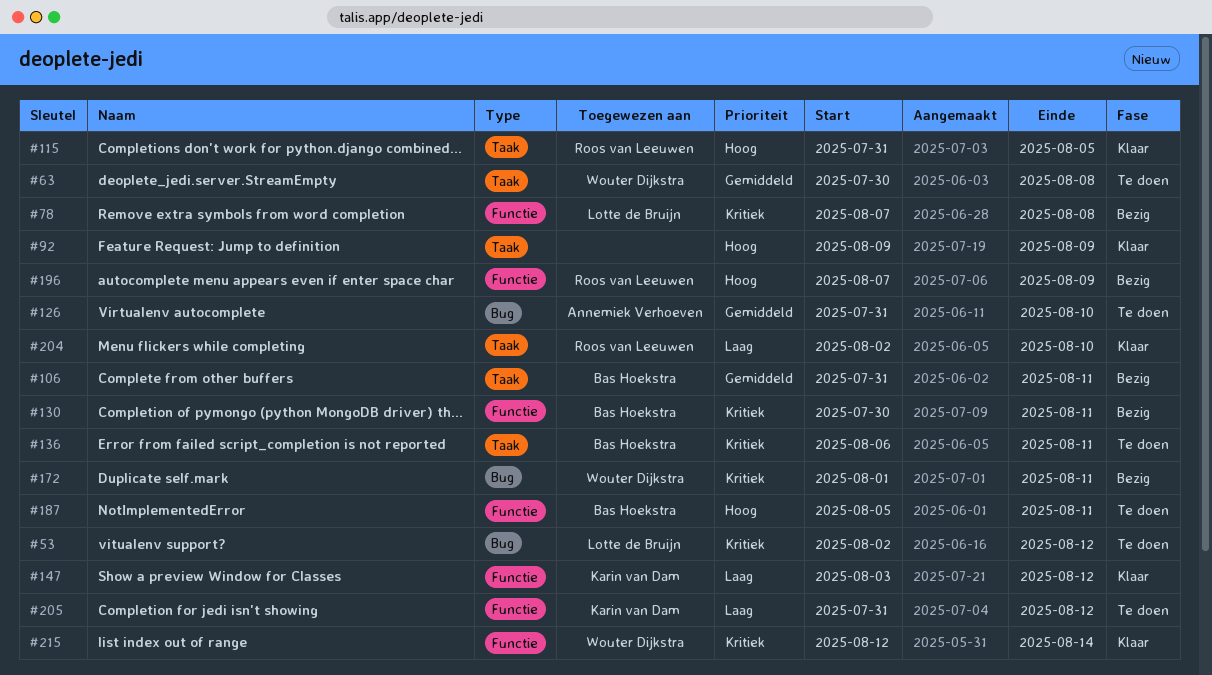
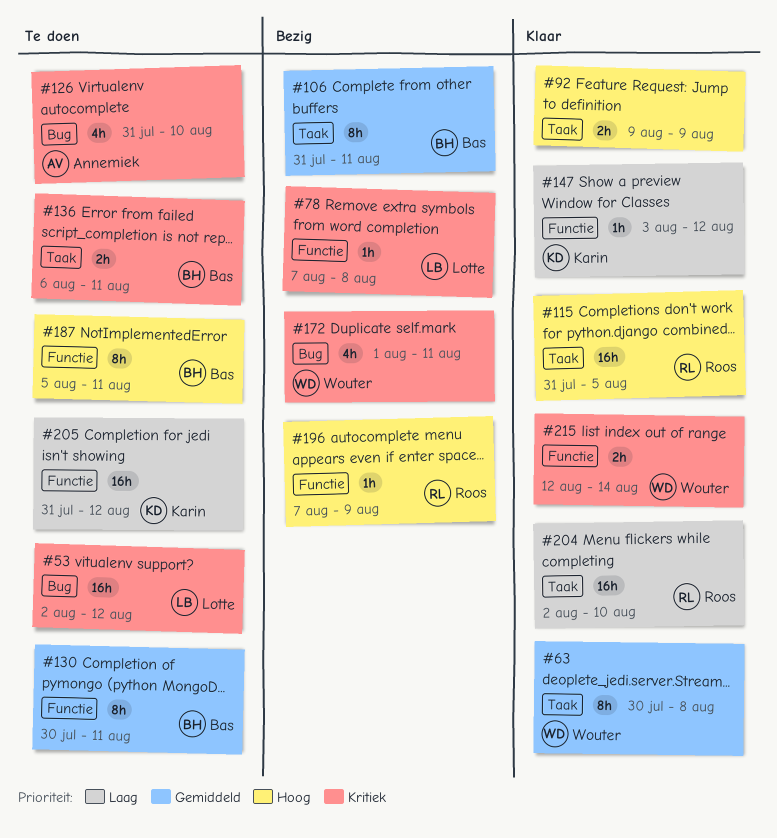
#63, status: Te doen -> Klaar
#126, priority: Gemiddeld -> Kritiek
#130, status: Bezig -> Te doen
#130, priority: Kritiek -> Gemiddeld

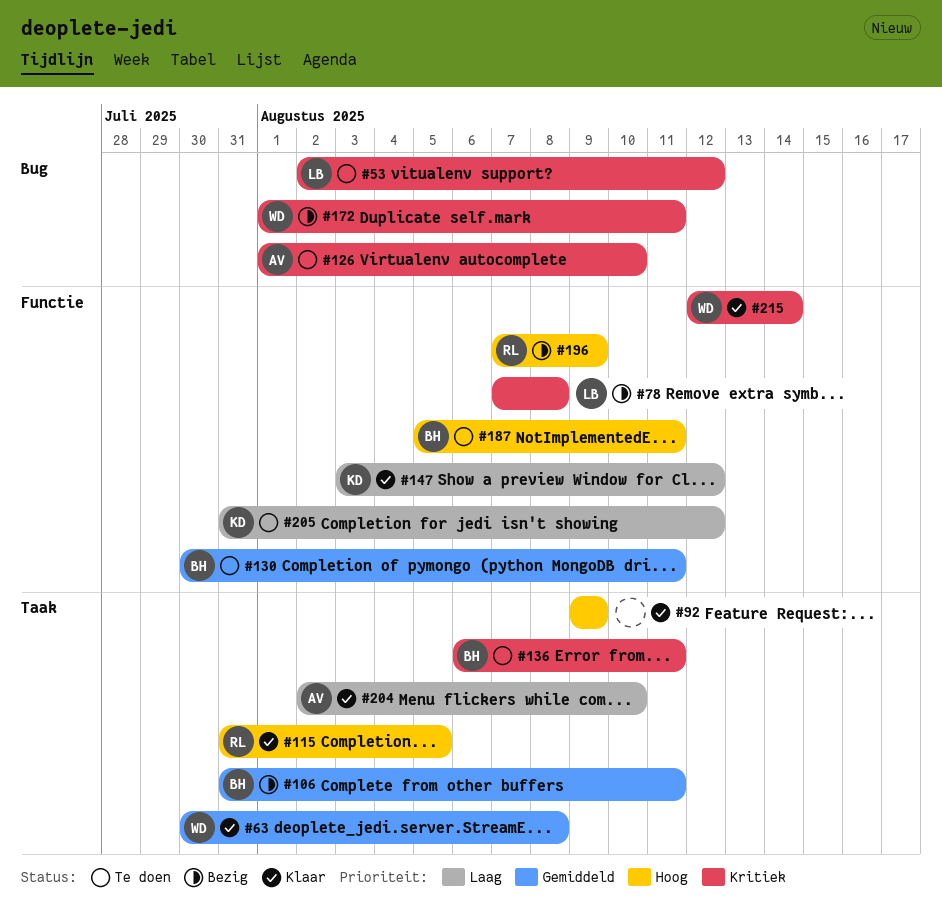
#126, start: Jul 31 -> Aug 1
#204, owner: Roos -> Annemiek

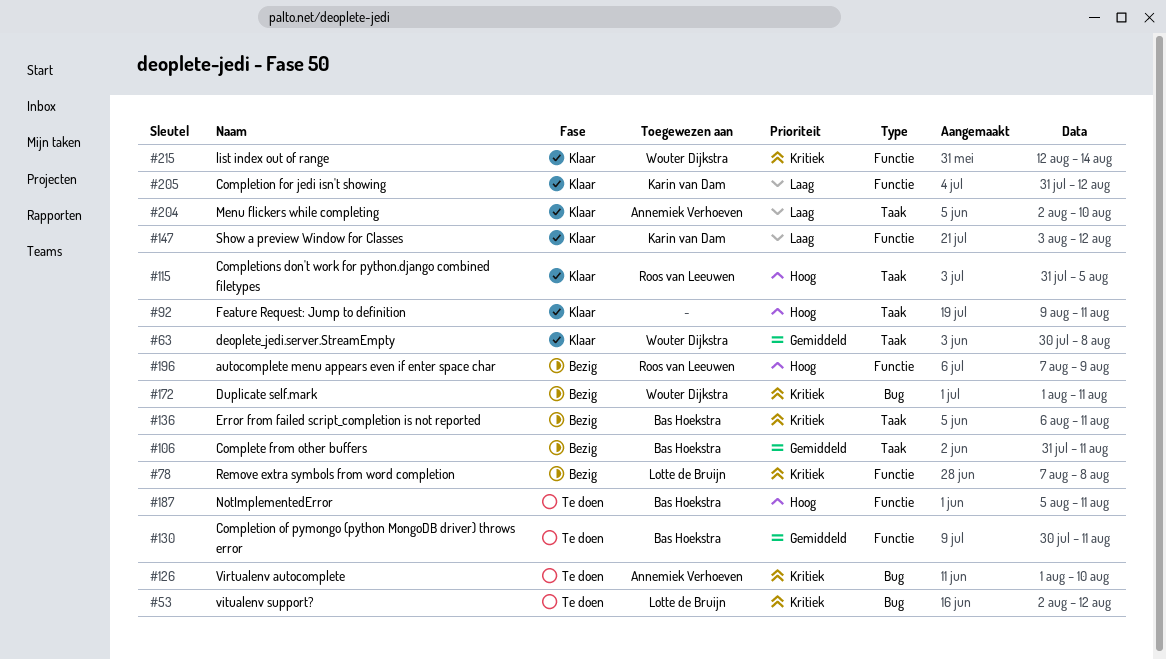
#92, due: Aug 9 -> Aug 11
#136, status: Te doen -> Bezig
#205, status: Te doen -> Klaar

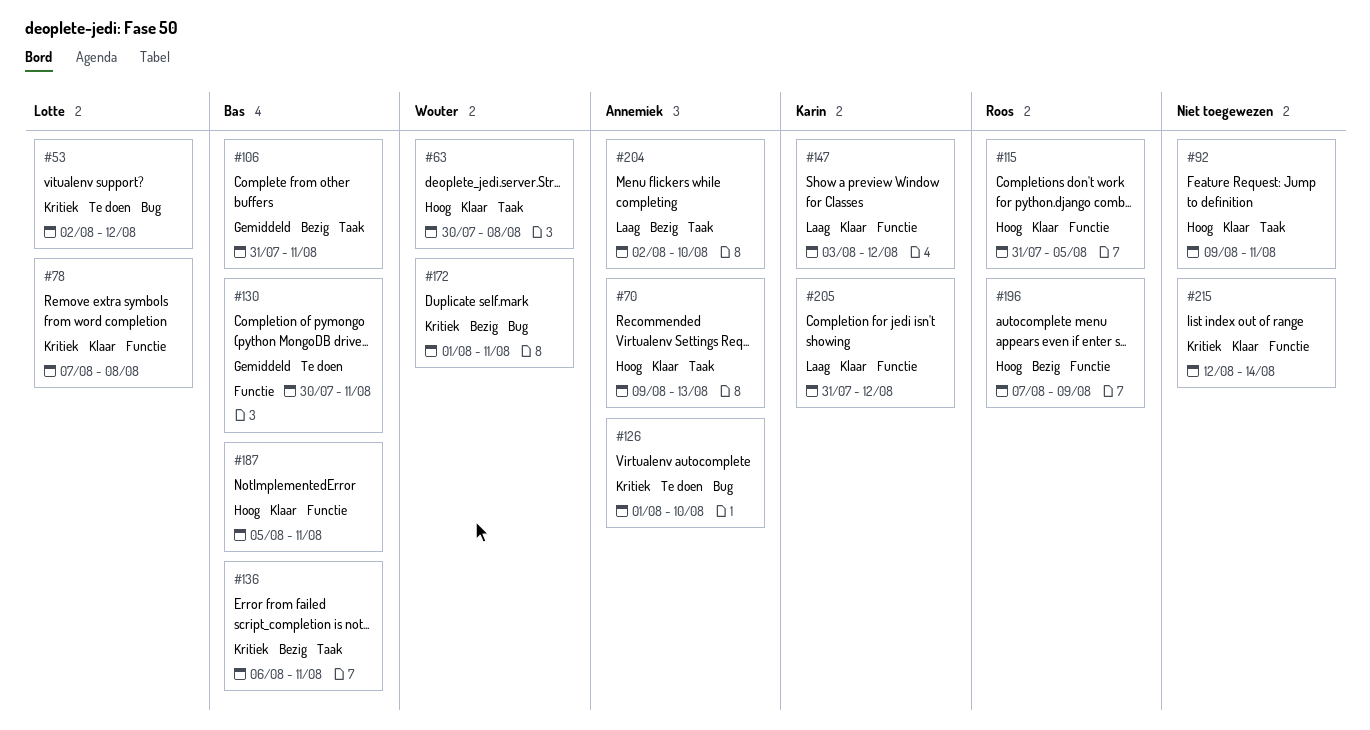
#63, priority: Gemiddeld -> Hoog
#70: none -> present
#78, status: Bezig -> Klaar
#115, label: Taak -> Functie
#187, status: Te doen -> Klaar
#204, status: Klaar -> Bezig
#215, owner: Wouter Dijkstra -> none

